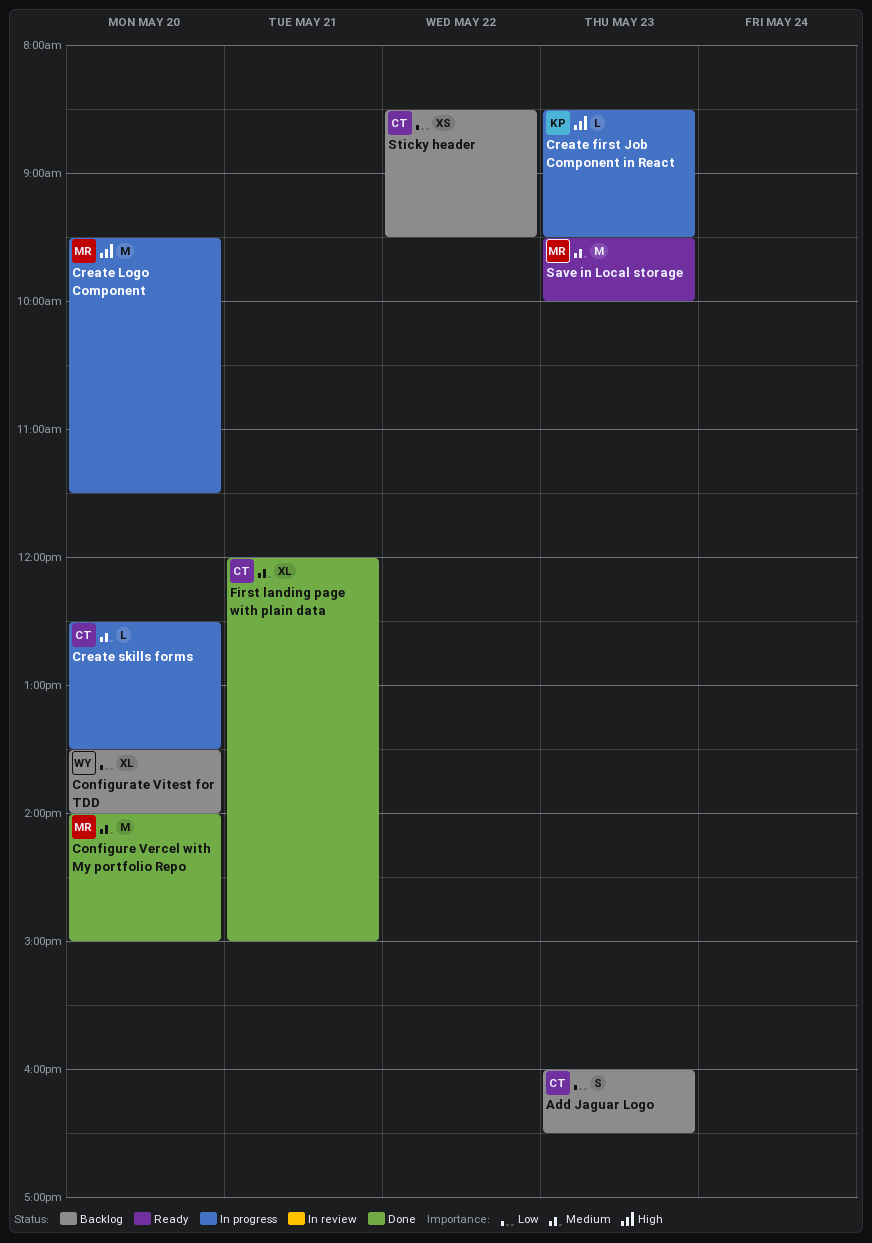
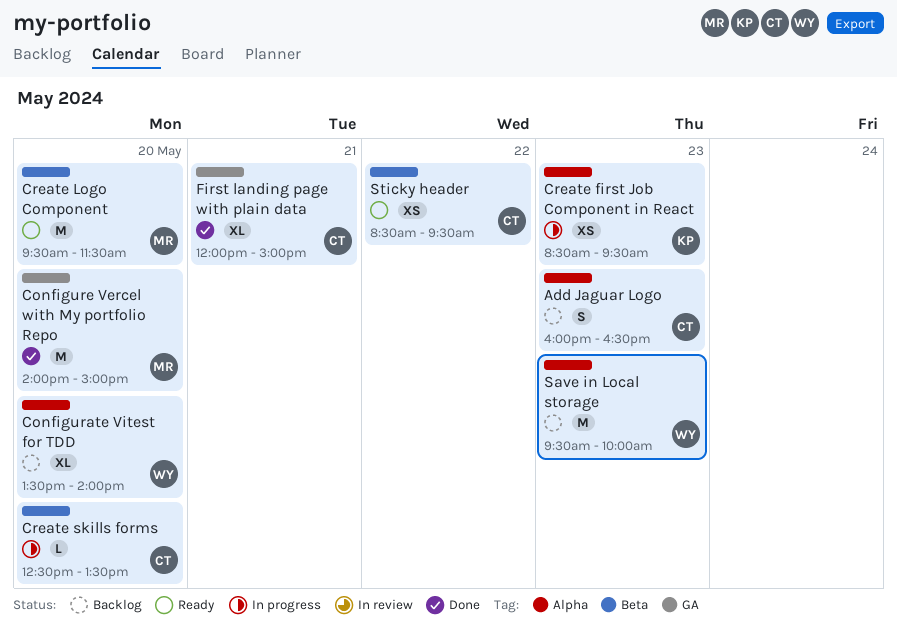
Create first Job Component in React, estimate: L -> XS
Create Logo Component, status: In progress -> Ready
Save in Local storage, status: Ready -> Backlog
Save in Local storage, owner: MR -> WY
Sticky header, status: Backlog -> Ready

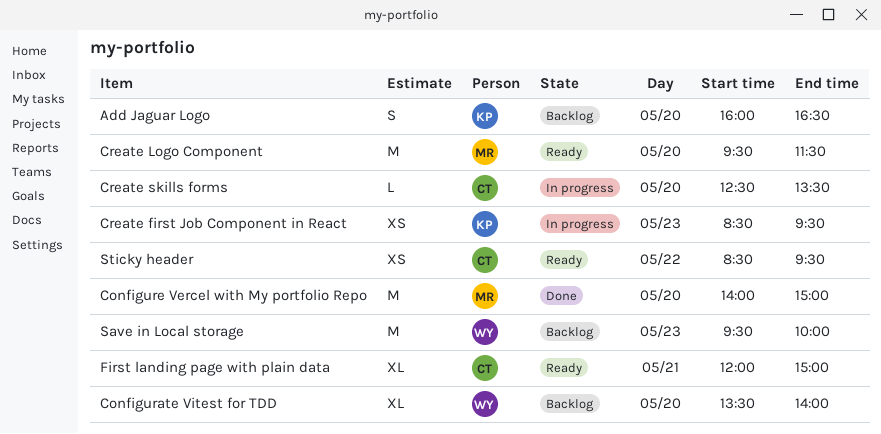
Add Jaguar Logo, owner: CT -> KP
Add Jaguar Logo, day: May 23 -> May 20
First landing page with plain data, status: Done -> Ready

